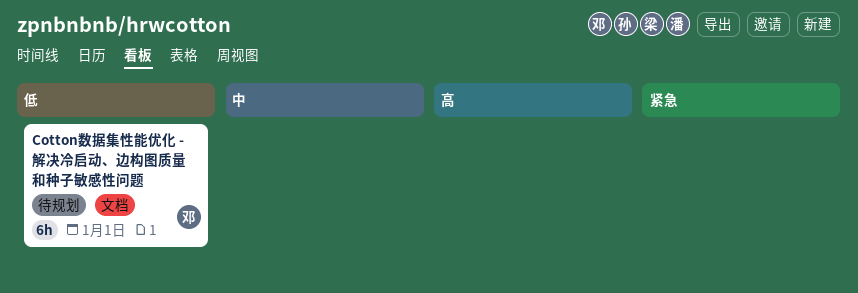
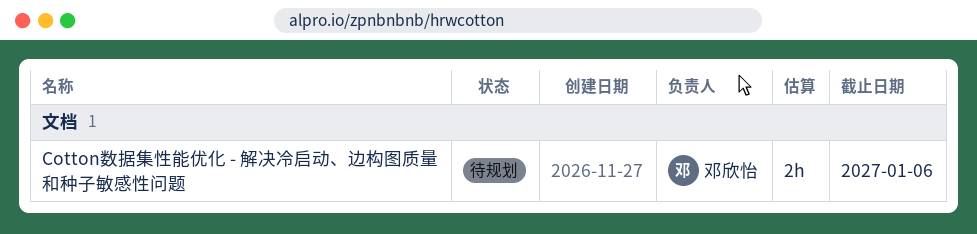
Cotton数据集性能优化 - 解决冷启动、边构图质量和种子敏感性问题, estimate: 6h -> 2h
Cotton数据集性能优化 - 解决冷启动、边构图质量和种子敏感性问题, due: Jan 1 -> Jan 6

